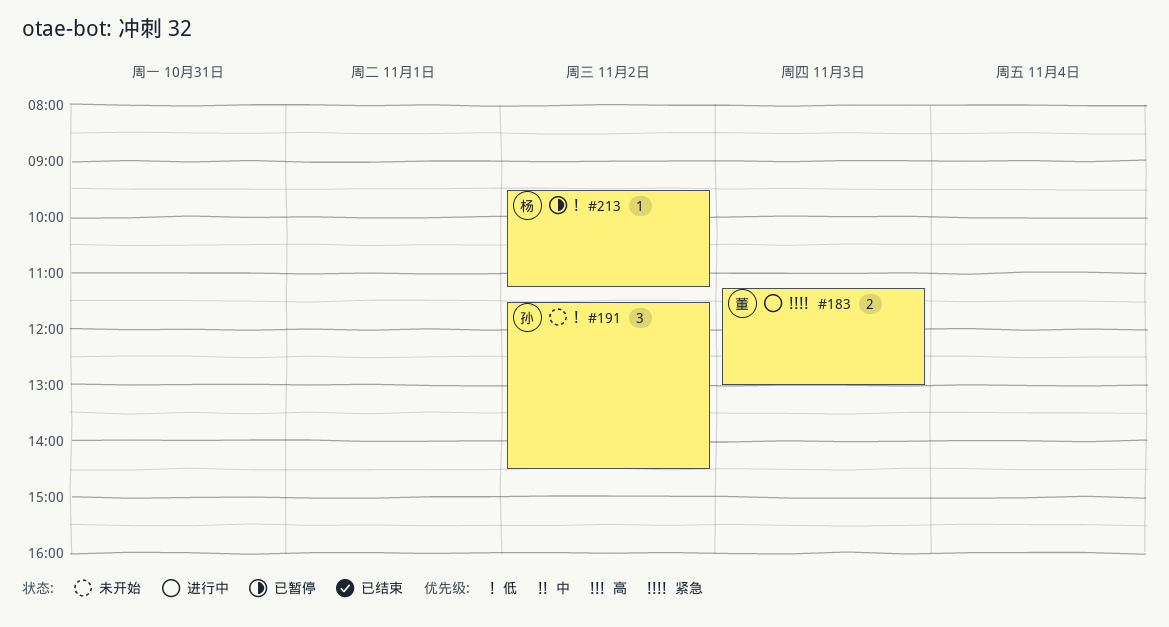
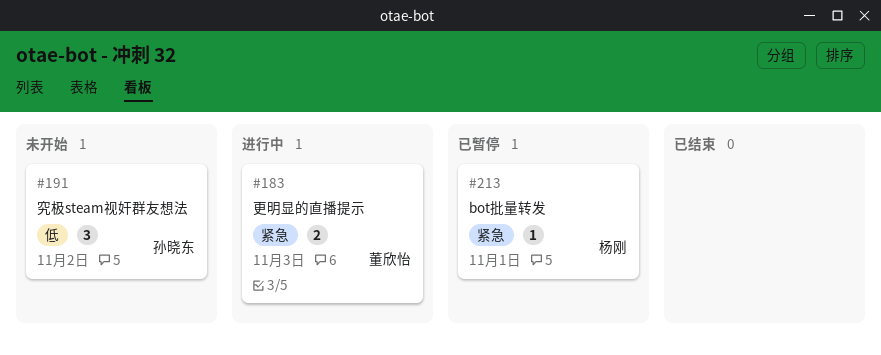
#213, priority: 低 -> 紧急
#213, day: Nov 2 -> Nov 1

